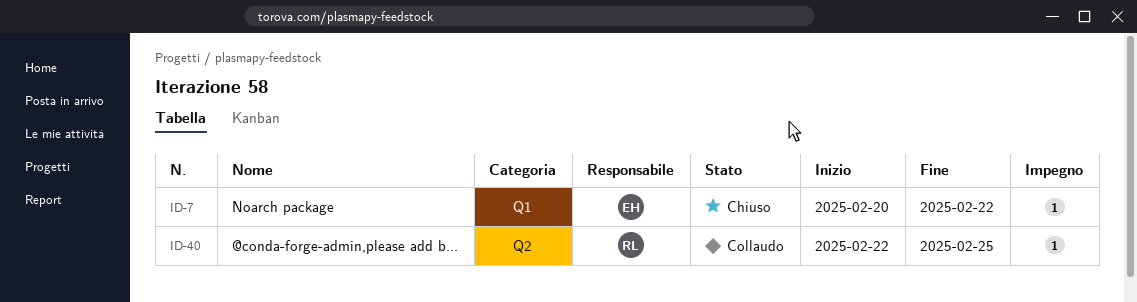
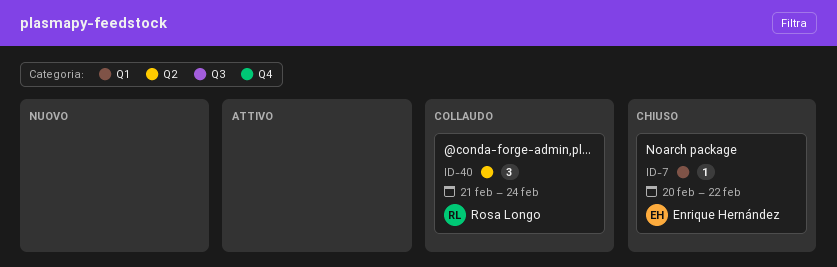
ID-40, estimate: 1 -> 3
ID-40, start: Feb 22 -> Feb 21
ID-40, due: Feb 25 -> Feb 24

